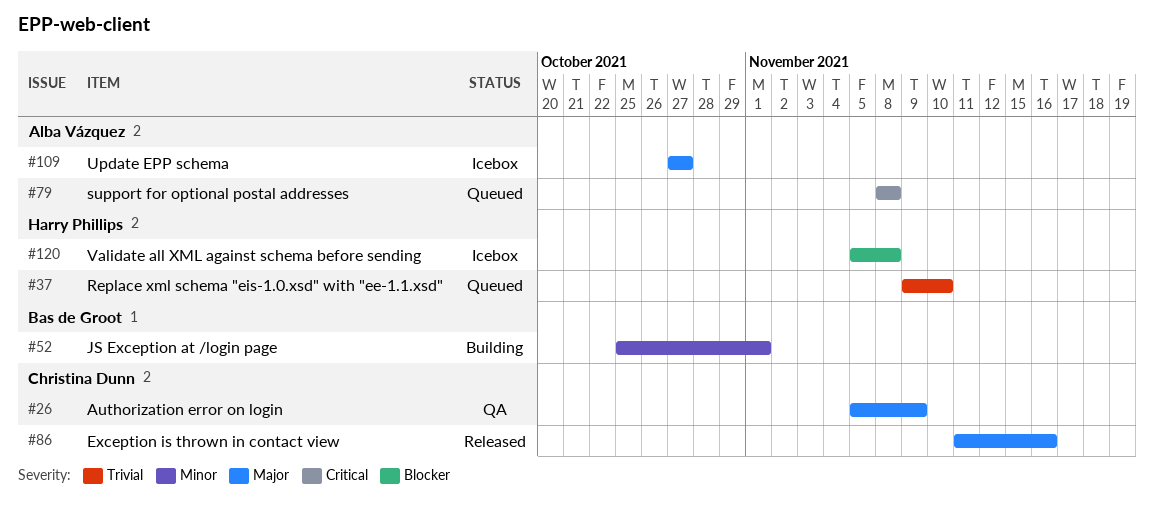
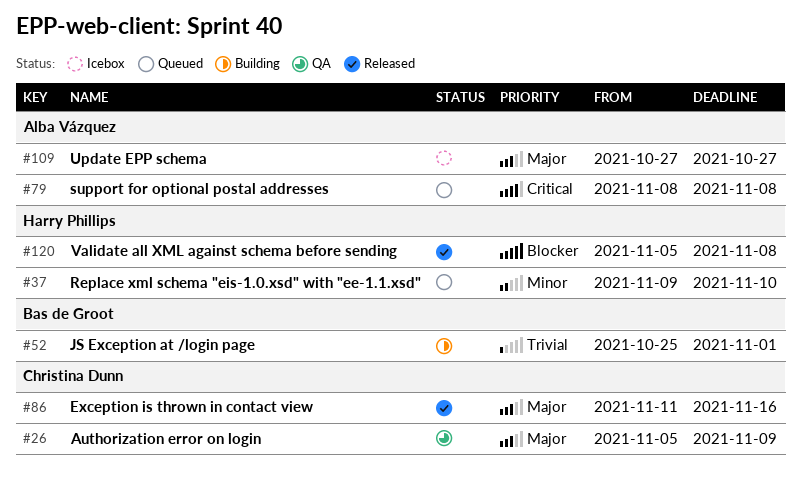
#37, priority: Trivial -> Minor
#52, priority: Minor -> Trivial
#120, status: Icebox -> Released

